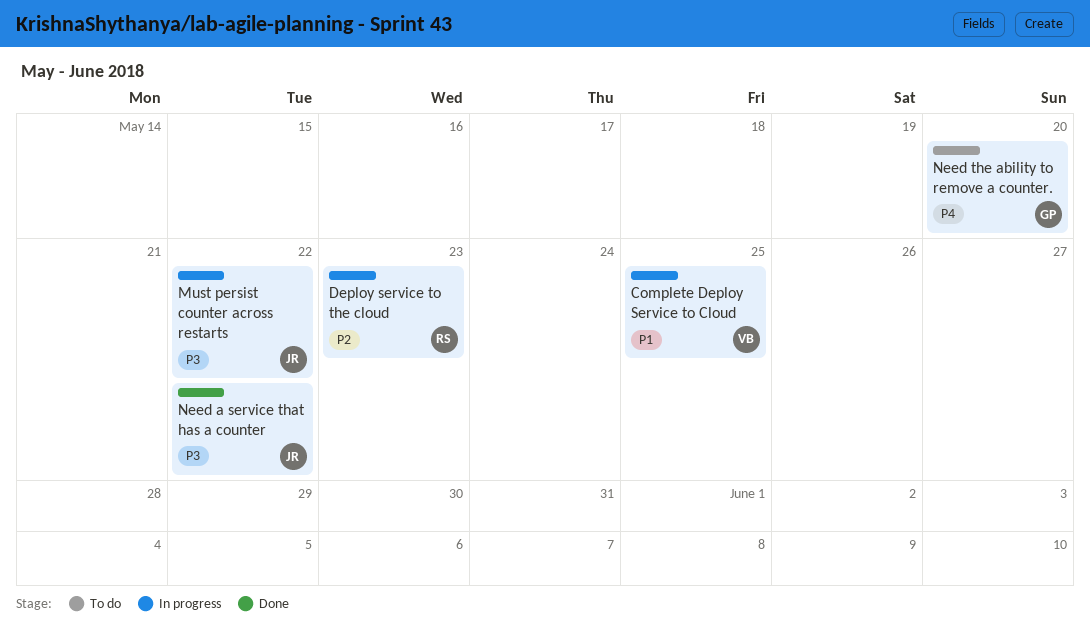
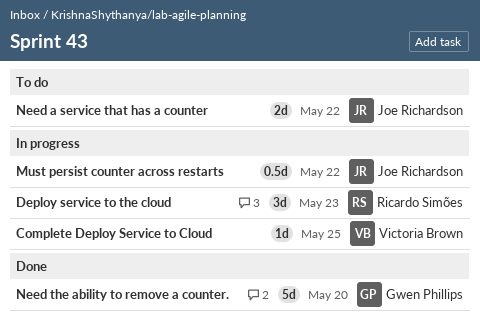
Need a service that has a counter, status: Done -> To do
Need the ability to remove a counter., status: To do -> Done

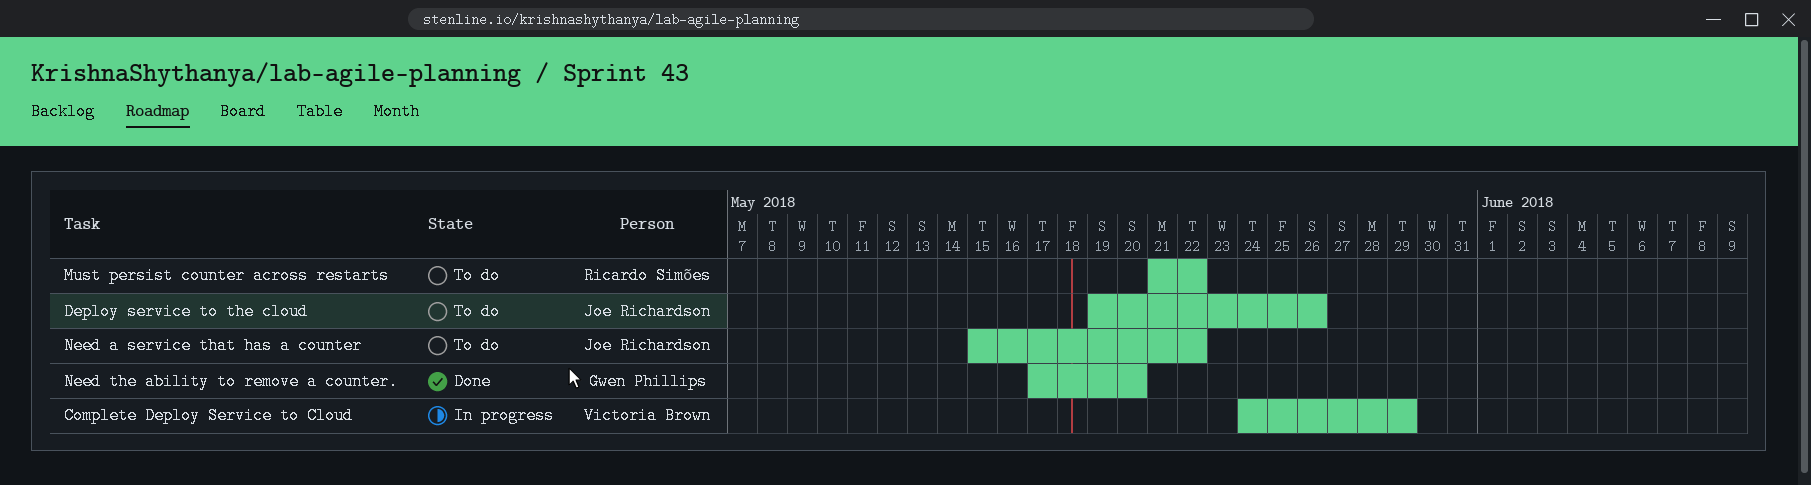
Complete Deploy Service to Cloud, due: May 25 -> May 29
Deploy service to the cloud, status: In progress -> To do
Deploy service to the cloud, owner: Ricardo Simões -> Joe Richardson
Deploy service to the cloud, due: May 23 -> May 26
Must persist counter across restarts, status: In progress -> To do
Must persist counter across restarts, owner: Joe Richardson -> Ricardo Simões

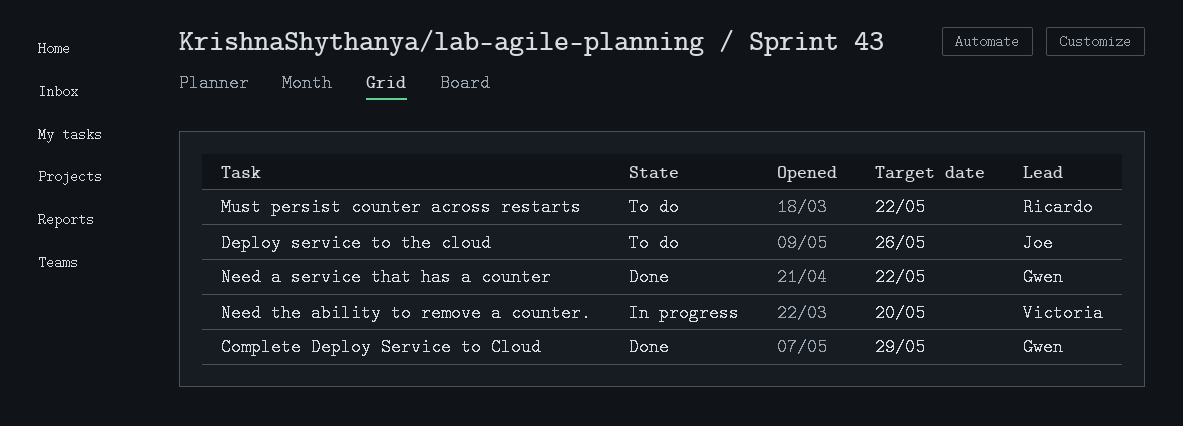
Complete Deploy Service to Cloud, status: In progress -> Done
Complete Deploy Service to Cloud, owner: Victoria Brown -> Gwen Phillips
Need a service that has a counter, status: To do -> Done
Need a service that has a counter, owner: Joe Richardson -> Gwen Phillips
Need the ability to remove a counter., status: Done -> In progress
Need the ability to remove a counter., owner: Gwen Phillips -> Victoria Brown

